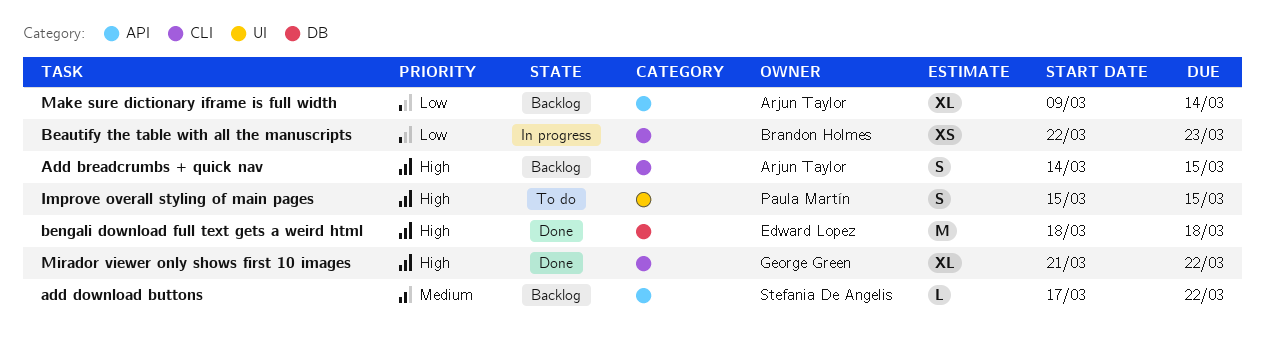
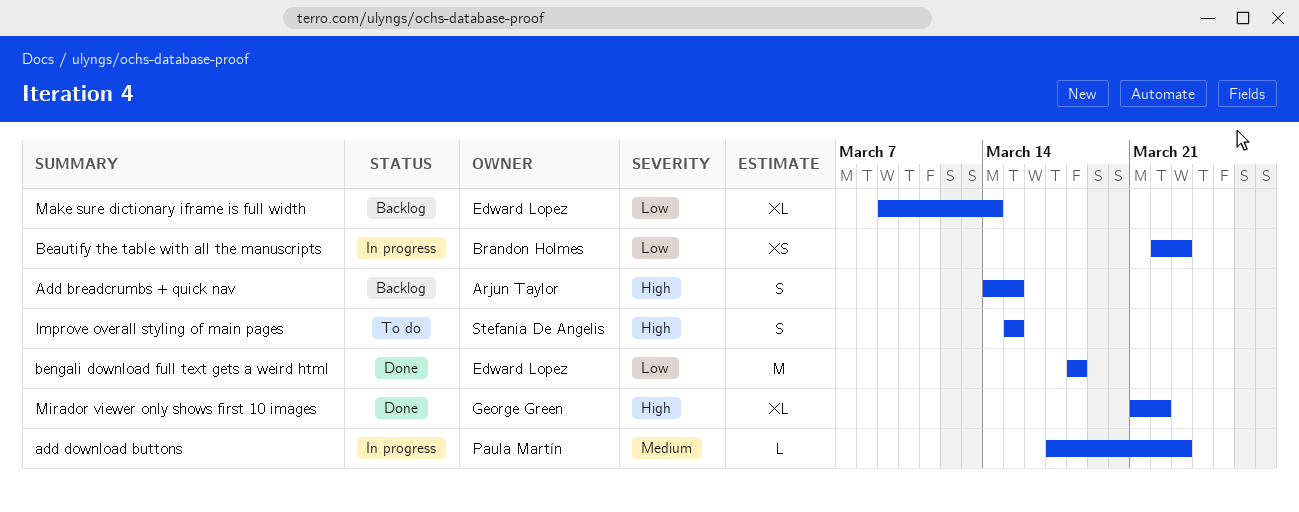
add download buttons, status: Backlog -> In progress
add download buttons, owner: Stefania De Angelis -> Paula Martín
add download buttons, due: Mar 22 -> Mar 23
bengali download full text gets a weird html, priority: High -> Low
Improve overall styling of main pages, owner: Paula Martín -> Stefania De Angelis
Make sure dictionary iframe is full width, owner: Arjun Taylor -> Edward Lopez

